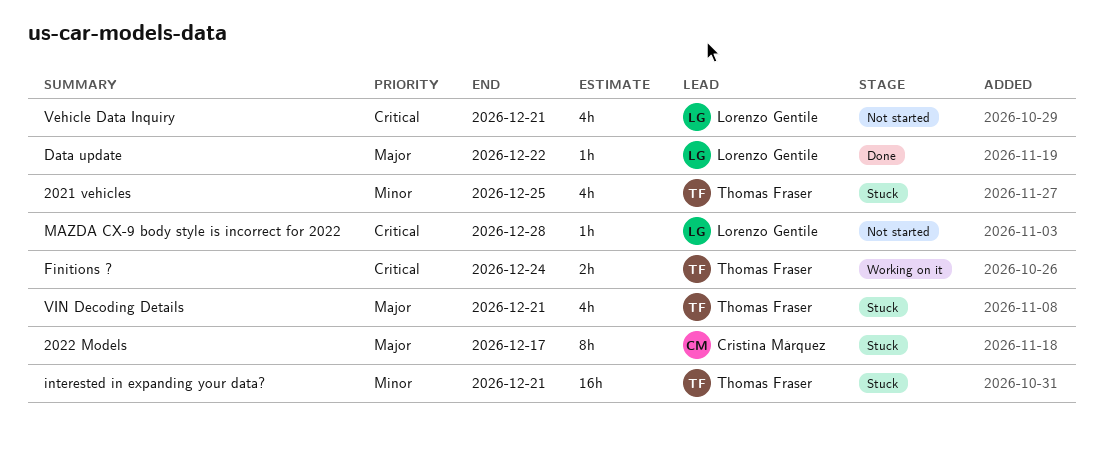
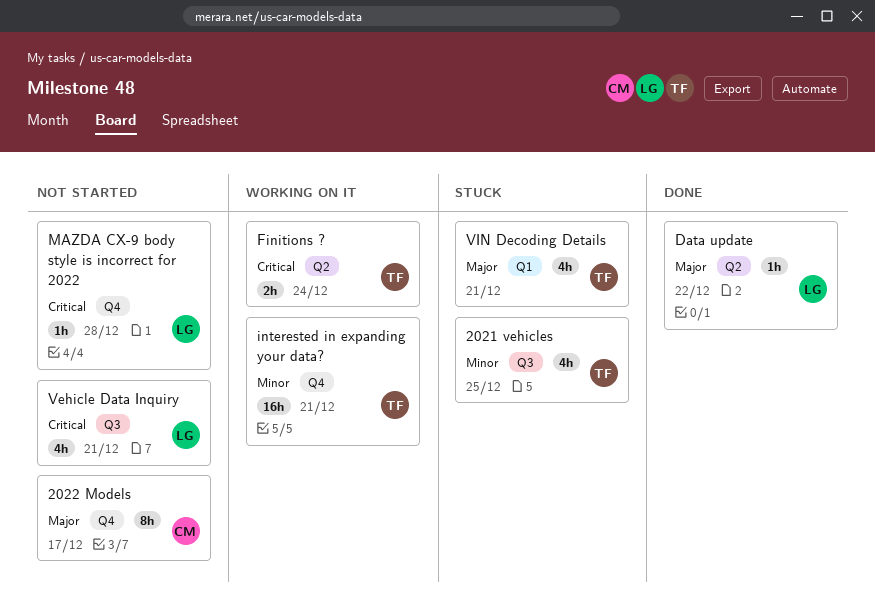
2022 Models, status: Stuck -> Not started
interested in expanding your data?, status: Stuck -> Working on it

